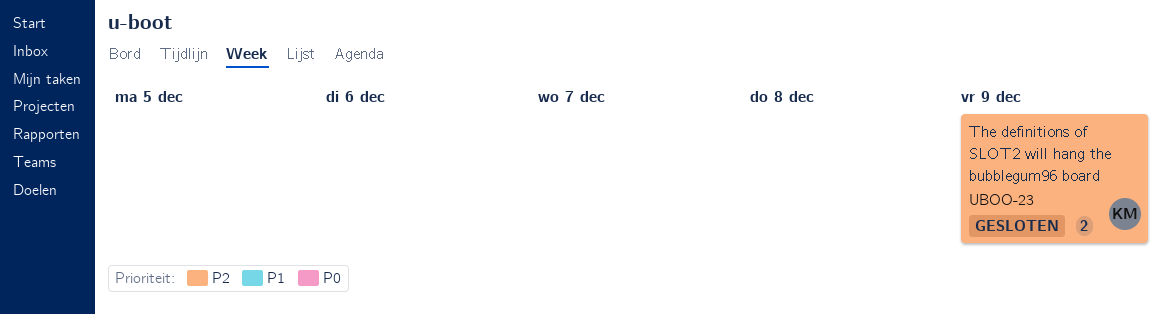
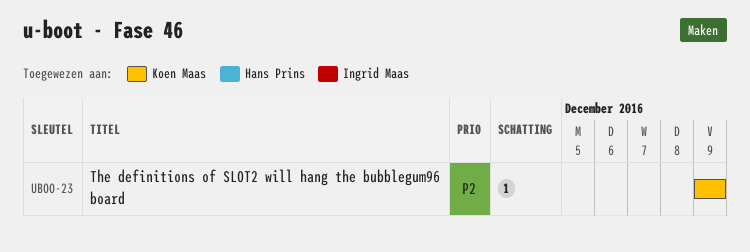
UBOO-23, estimate: 2 -> 1

